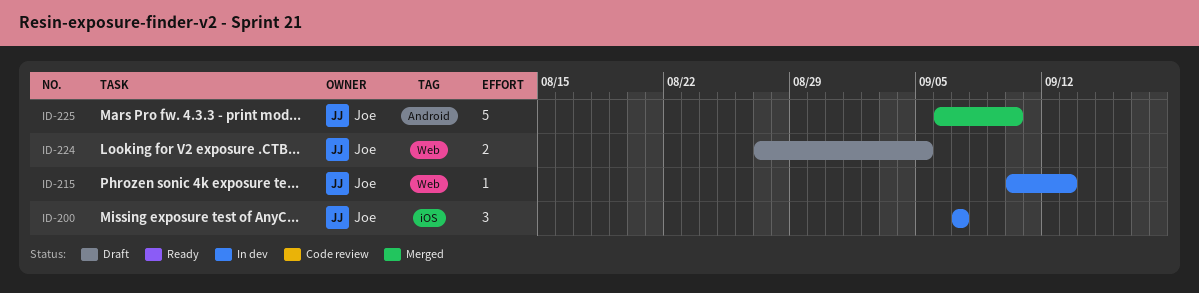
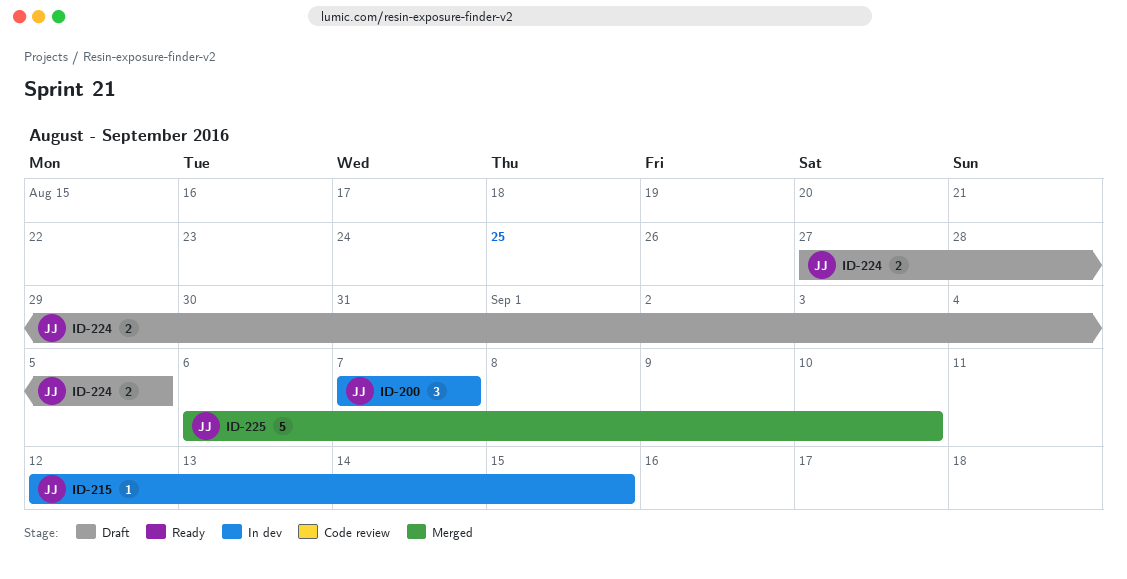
ID-215, start: Sep 10 -> Sep 12
ID-215, due: Sep 13 -> Sep 15

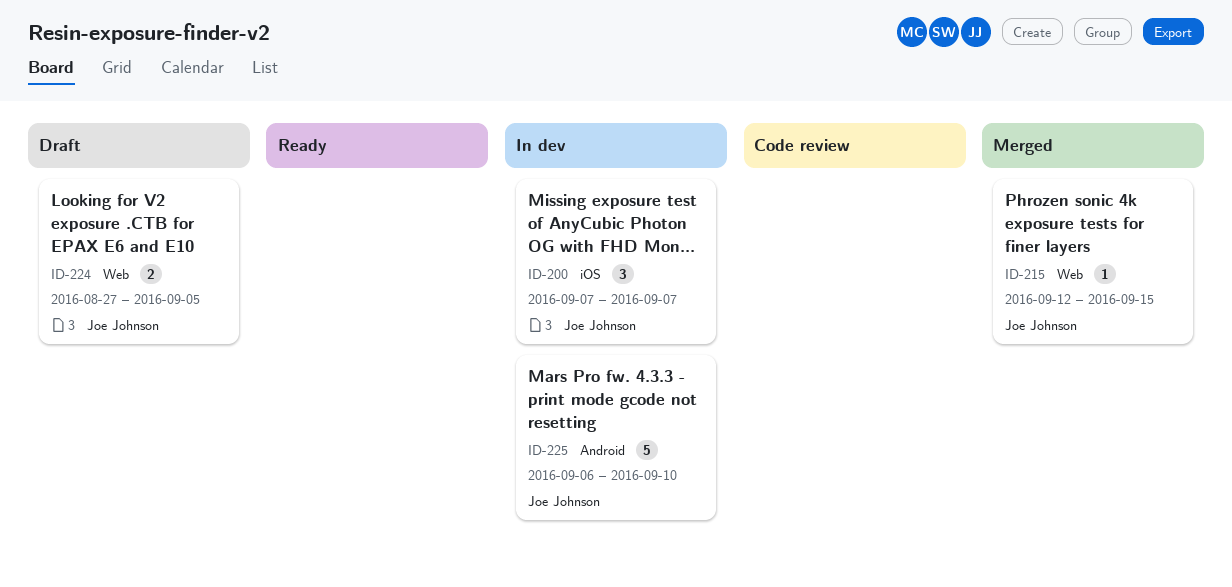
ID-215, status: In dev -> Merged
ID-225, status: Merged -> In dev

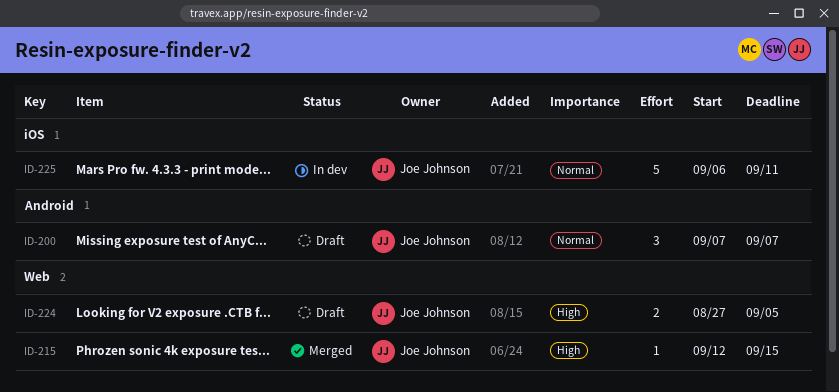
ID-200, status: In dev -> Draft
ID-200, label: iOS -> Android
ID-225, label: Android -> iOS
ID-225, due: Sep 10 -> Sep 11

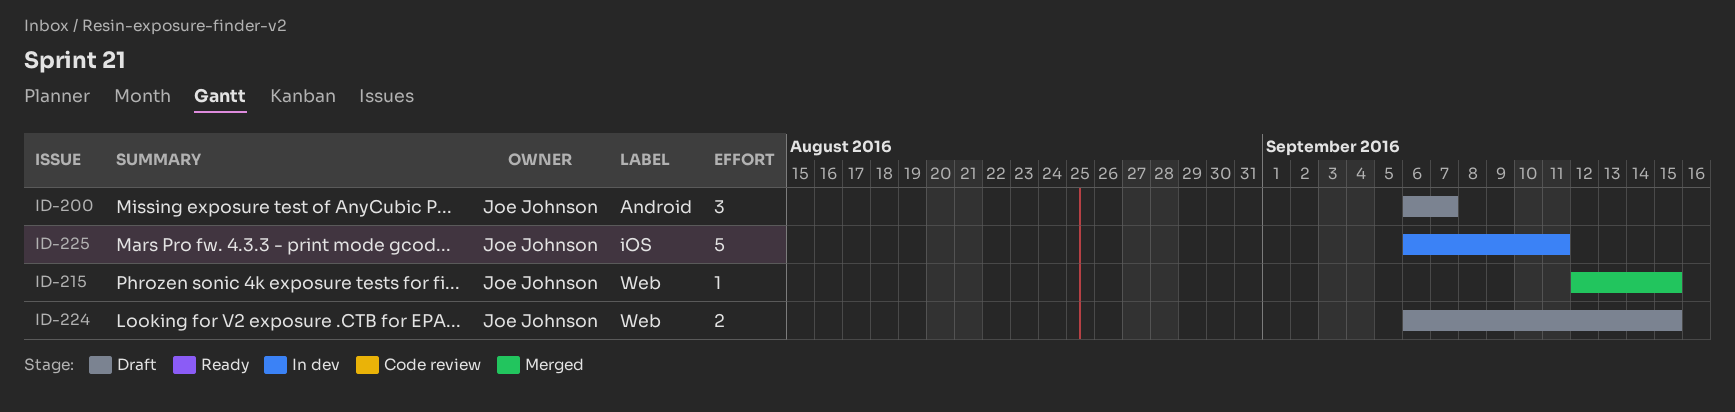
ID-200, start: Sep 7 -> Sep 6
ID-224, start: Aug 27 -> Sep 6
ID-224, due: Sep 5 -> Sep 15

